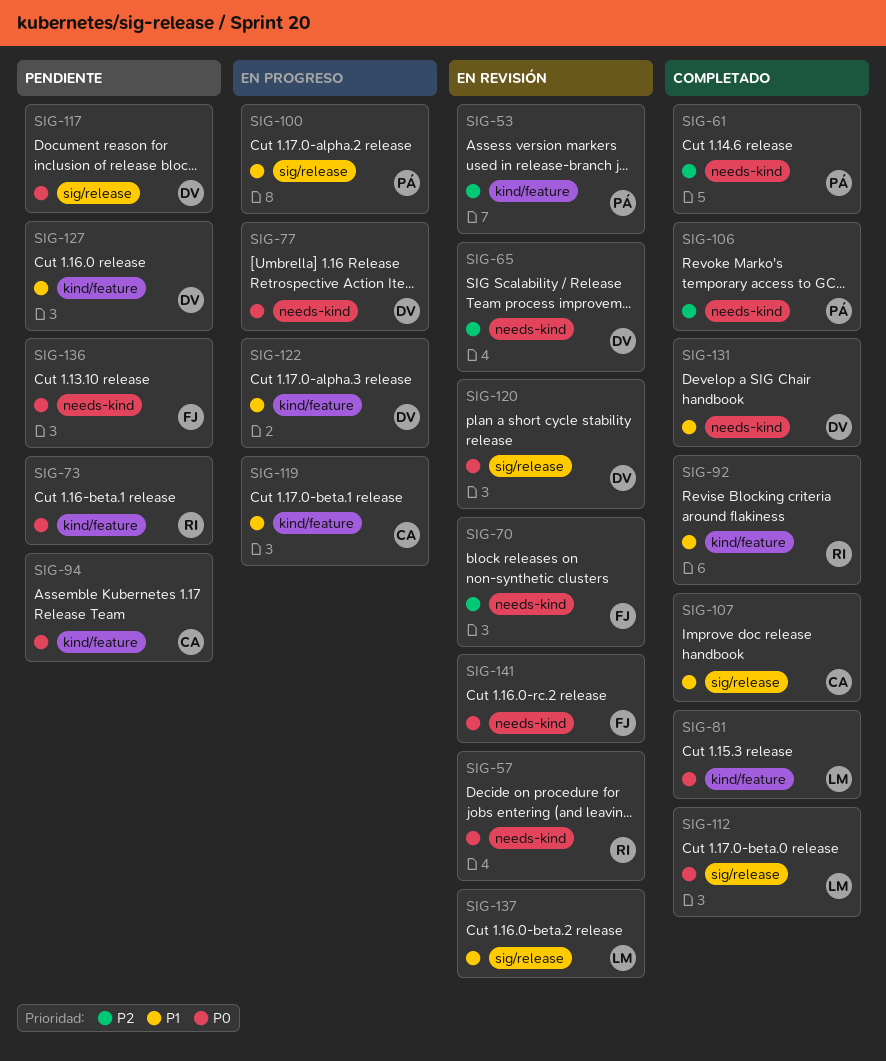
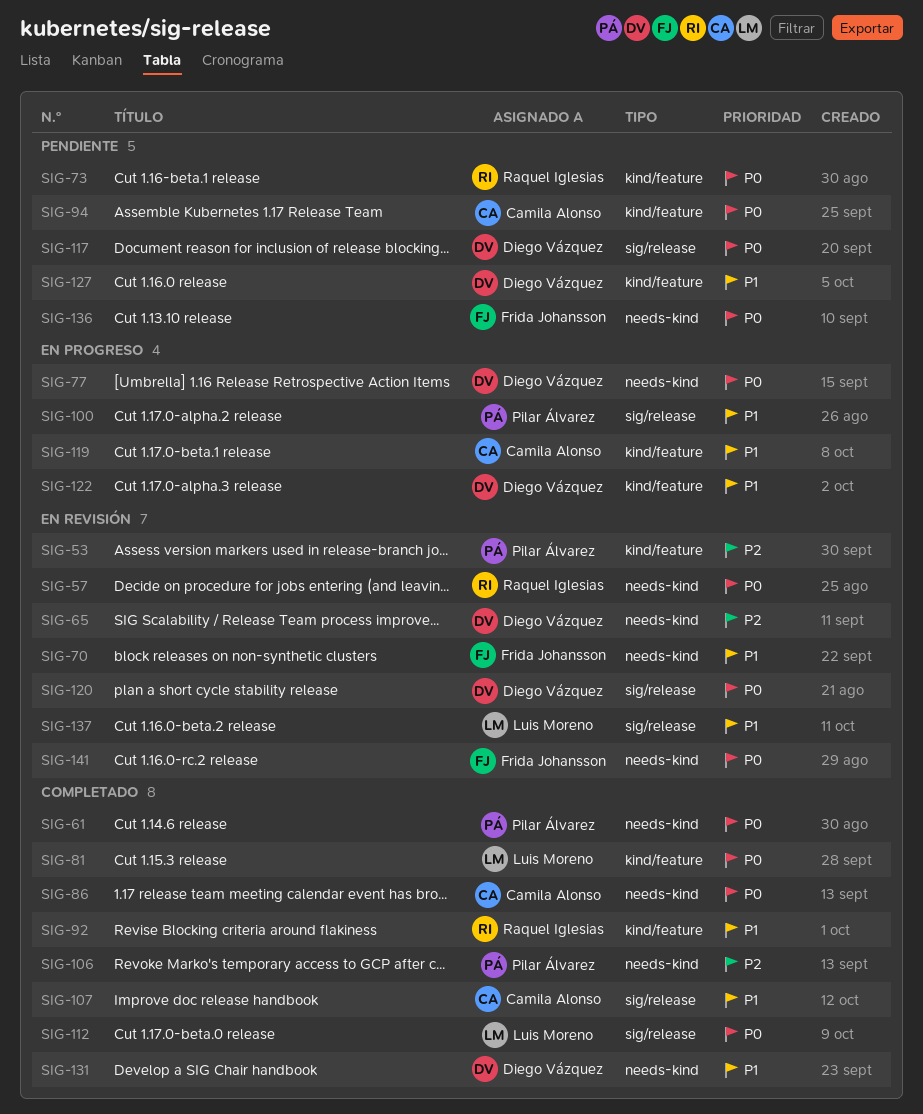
SIG-61, priority: P2 -> P0
SIG-70, priority: P2 -> P1
SIG-86: none -> present

